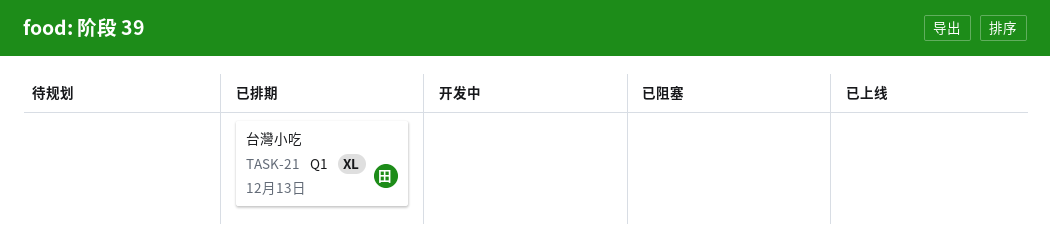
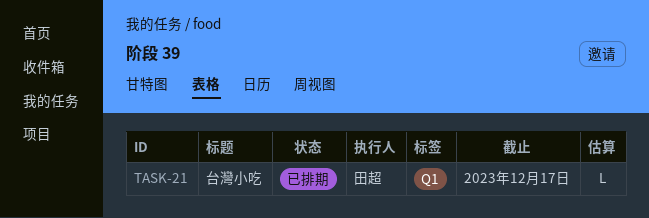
TASK-21, estimate: XL -> L
TASK-21, due: Dec 13 -> Dec 17

